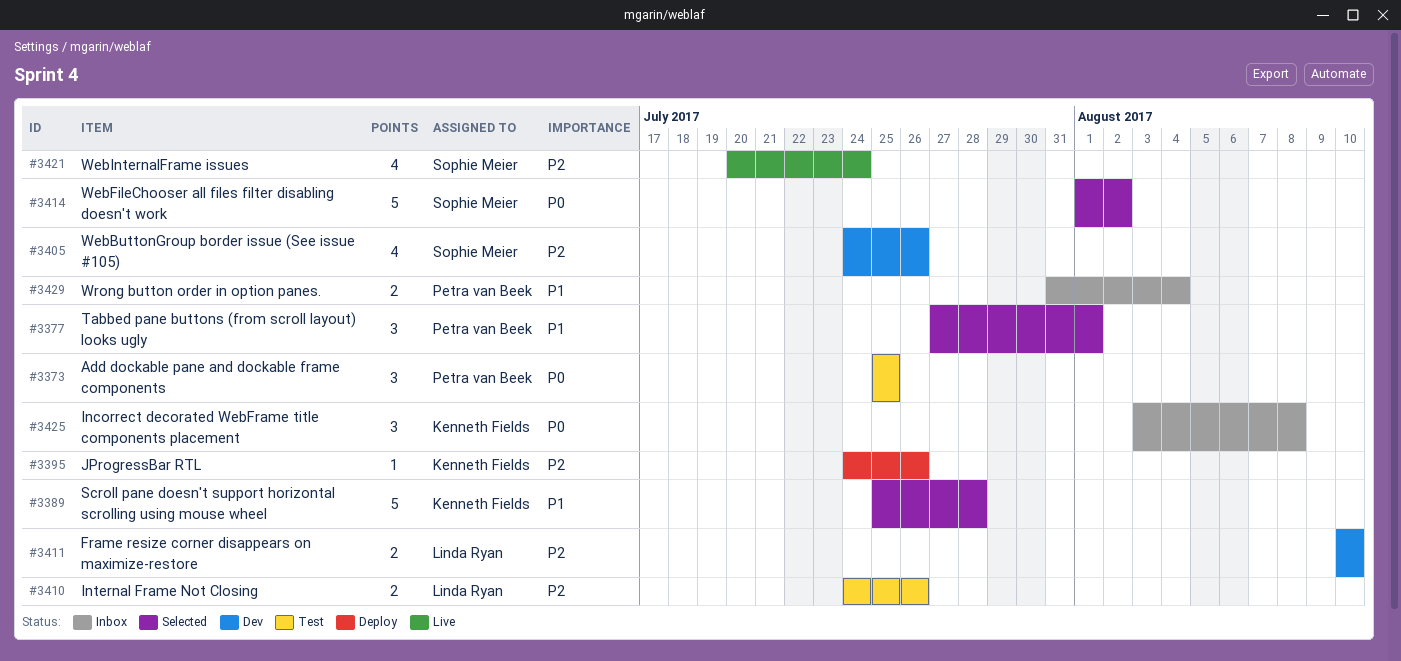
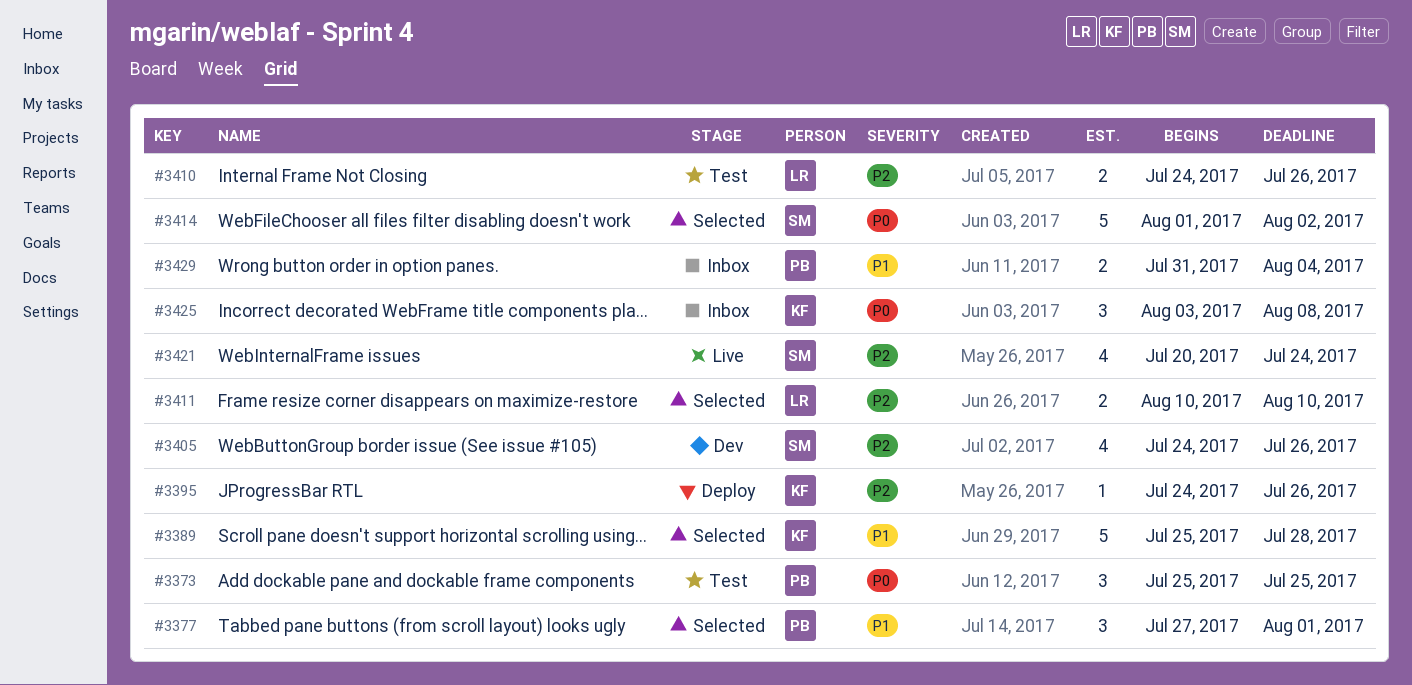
#3411, status: Dev -> Selected

